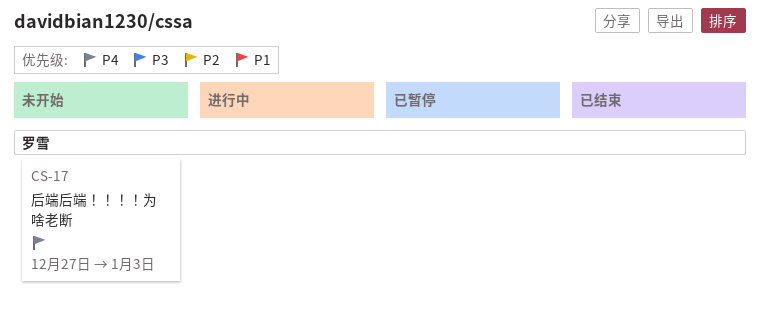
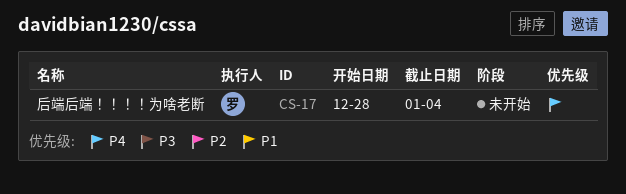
CS-17, start: Dec 27 -> Dec 28
CS-17, due: Jan 3 -> Jan 4

